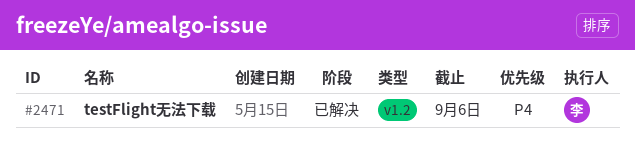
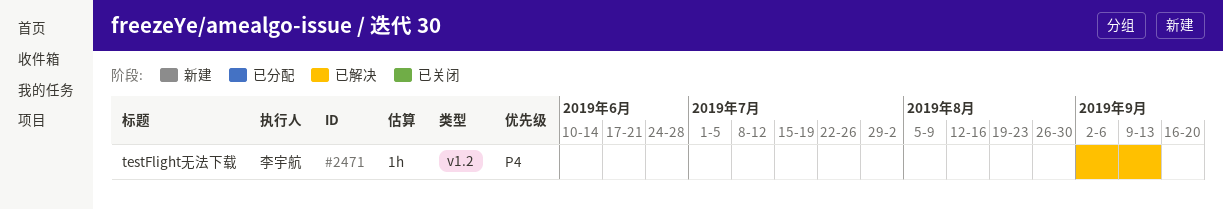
#2471, due: Sep 6 -> Sep 13

